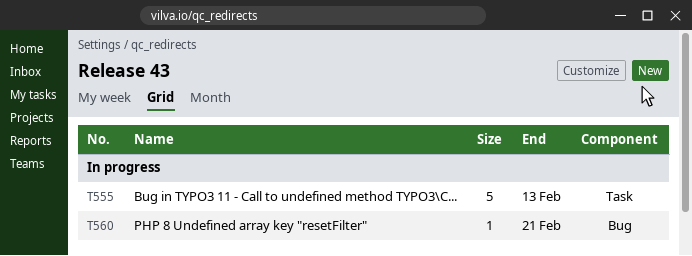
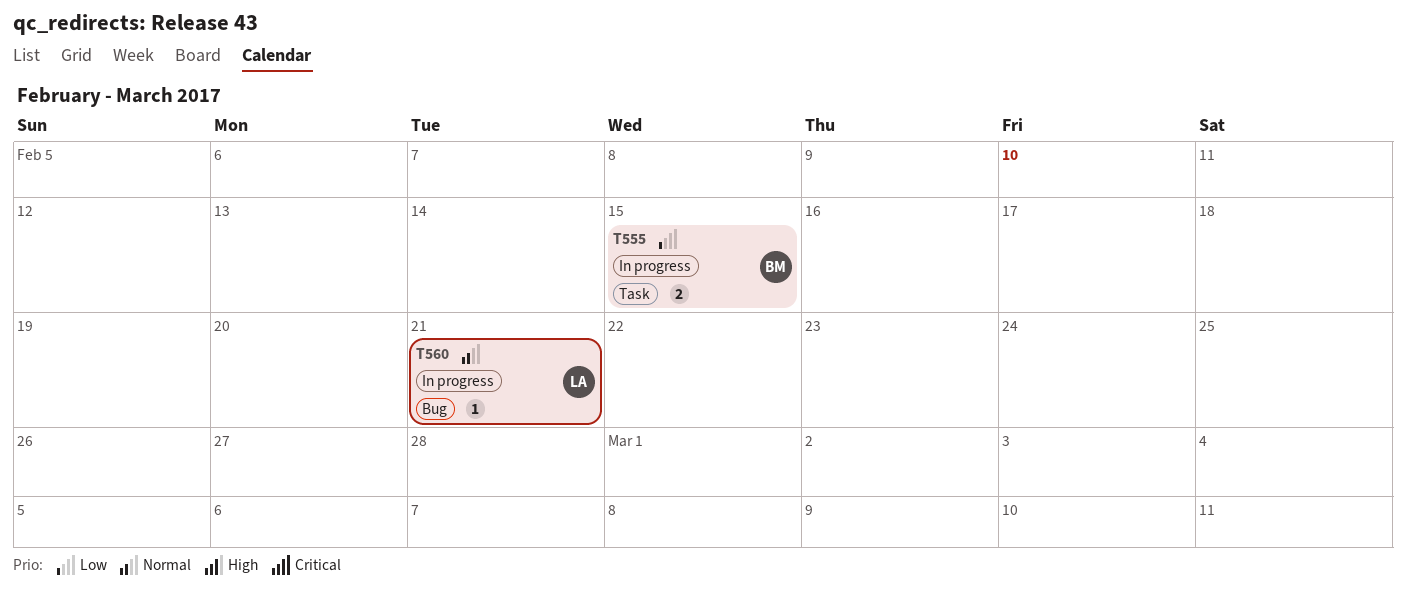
T555, estimate: 5 -> 2
T555, due: Feb 13 -> Feb 15

